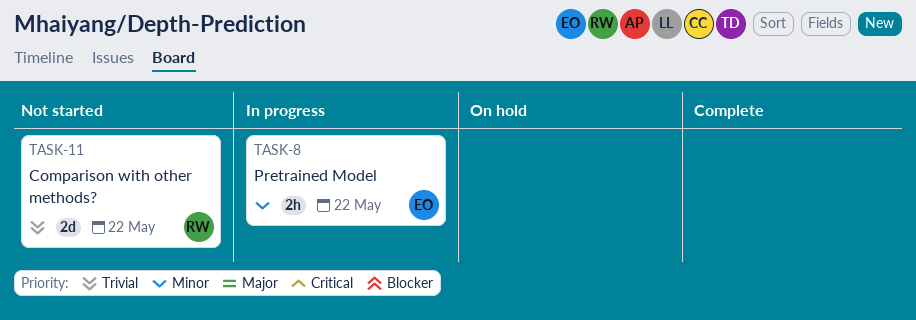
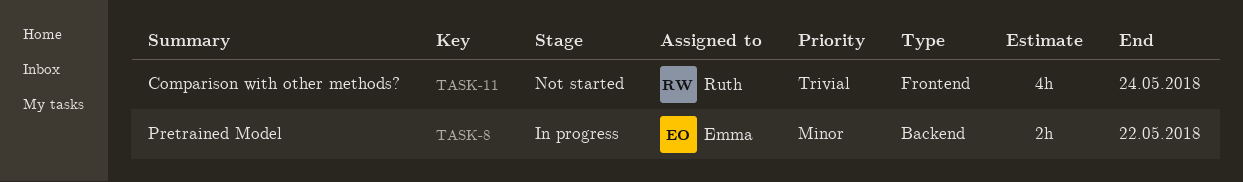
TASK-11, estimate: 2d -> 4h
TASK-11, due: May 22 -> May 24

